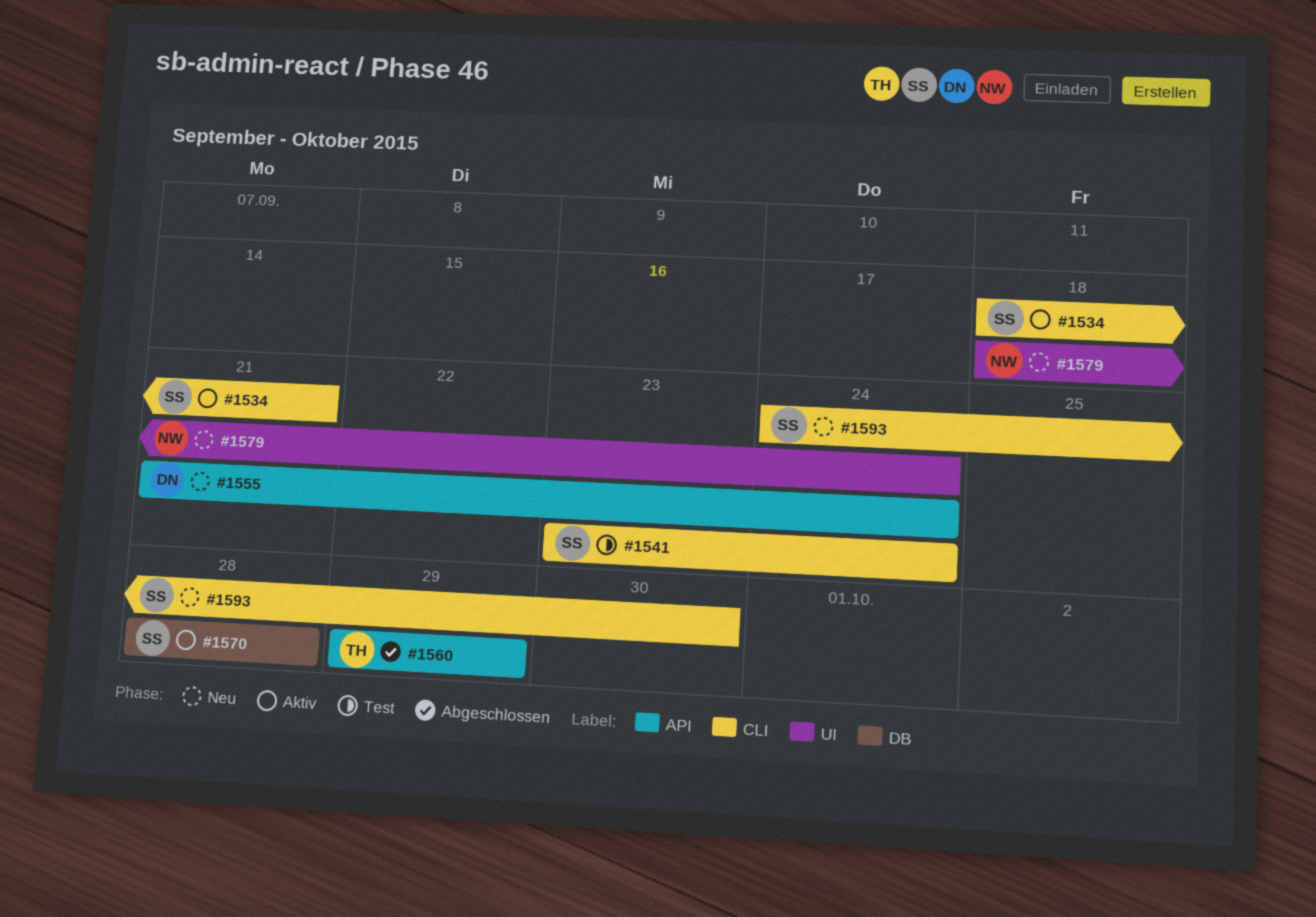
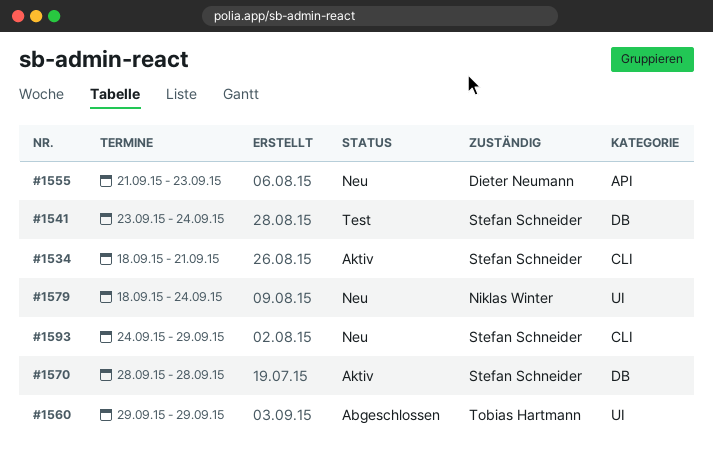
#1541, label: CLI -> DB
#1555, due: Sep 24 -> Sep 23
#1560, label: API -> UI
#1593, due: Sep 30 -> Sep 29

